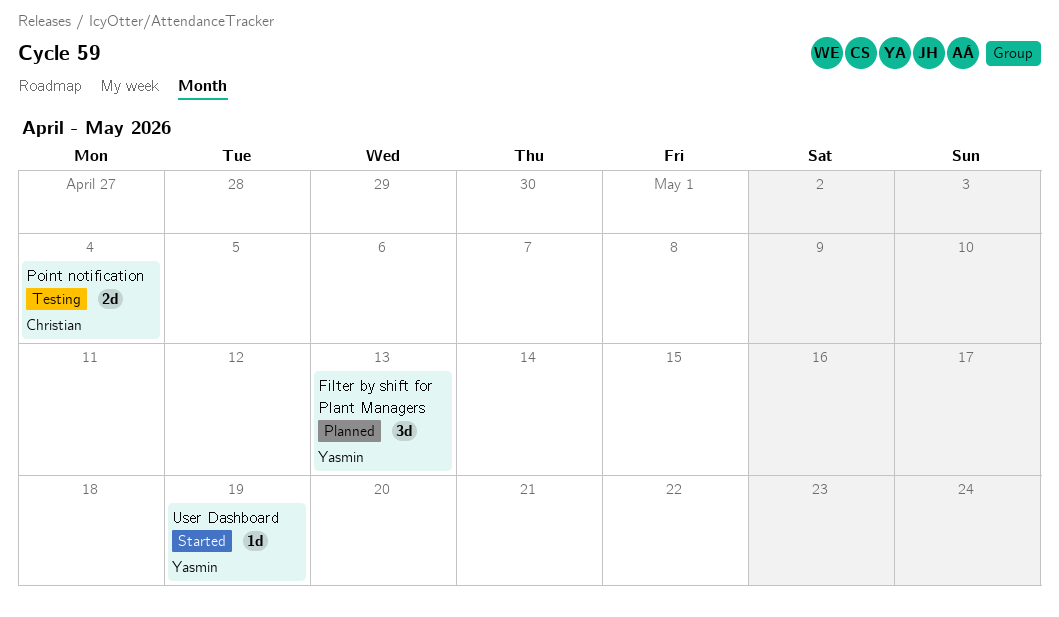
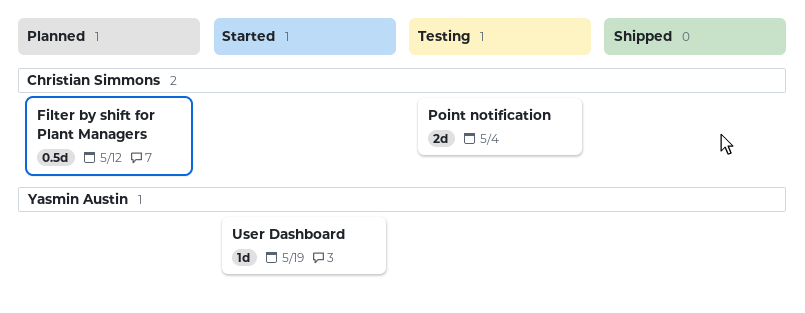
Filter by shift for Plant Managers, owner: Yasmin Austin -> Christian Simmons
Filter by shift for Plant Managers, estimate: 3d -> 0.5d
Filter by shift for Plant Managers, due: May 13 -> May 12

